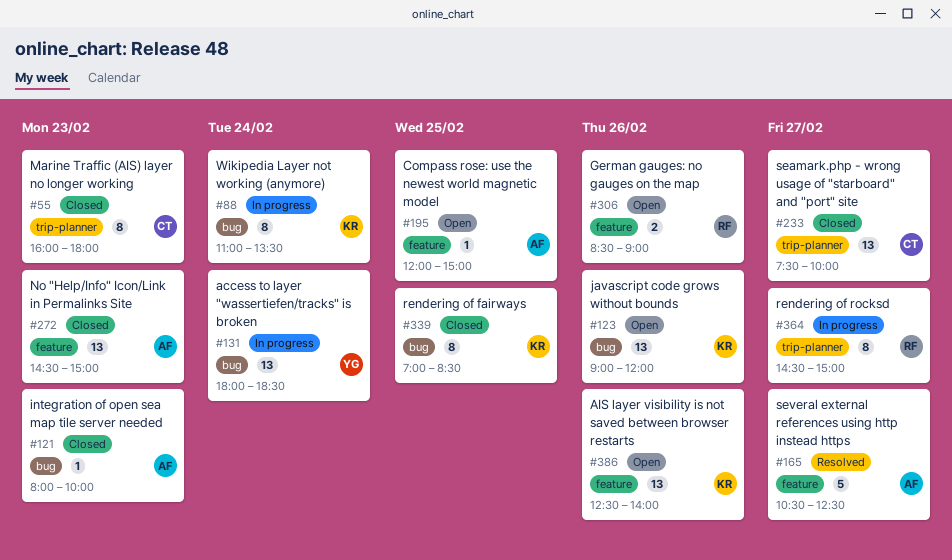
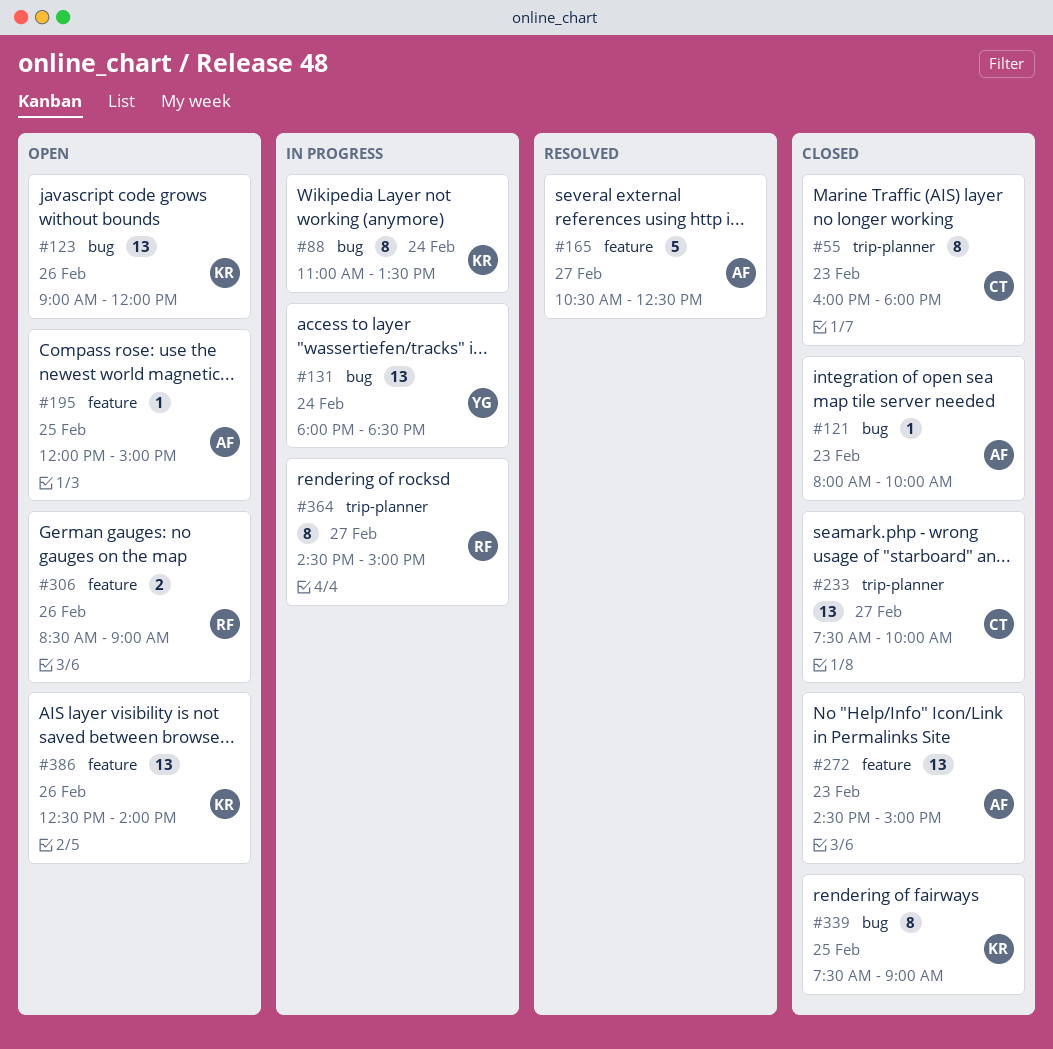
#339, begins: 07:00 -> 07:30
#339, ends: 08:30 -> 09:00

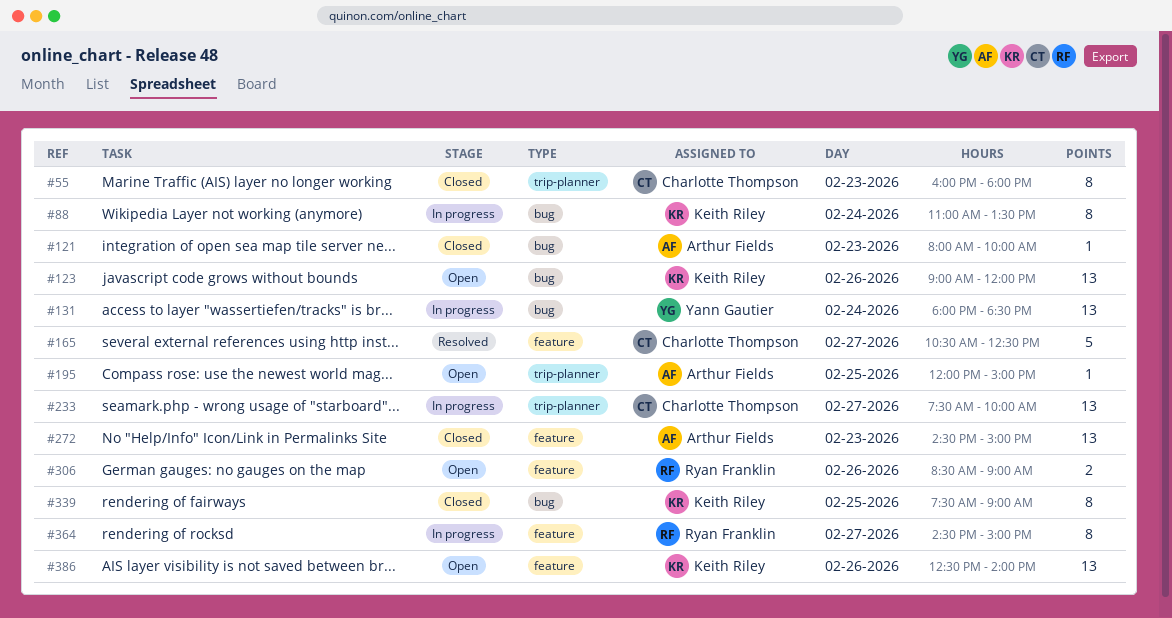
#165, owner: Arthur Fields -> Charlotte Thompson
#195, label: feature -> trip-planner
#233, status: Closed -> In progress
#364, label: trip-planner -> feature

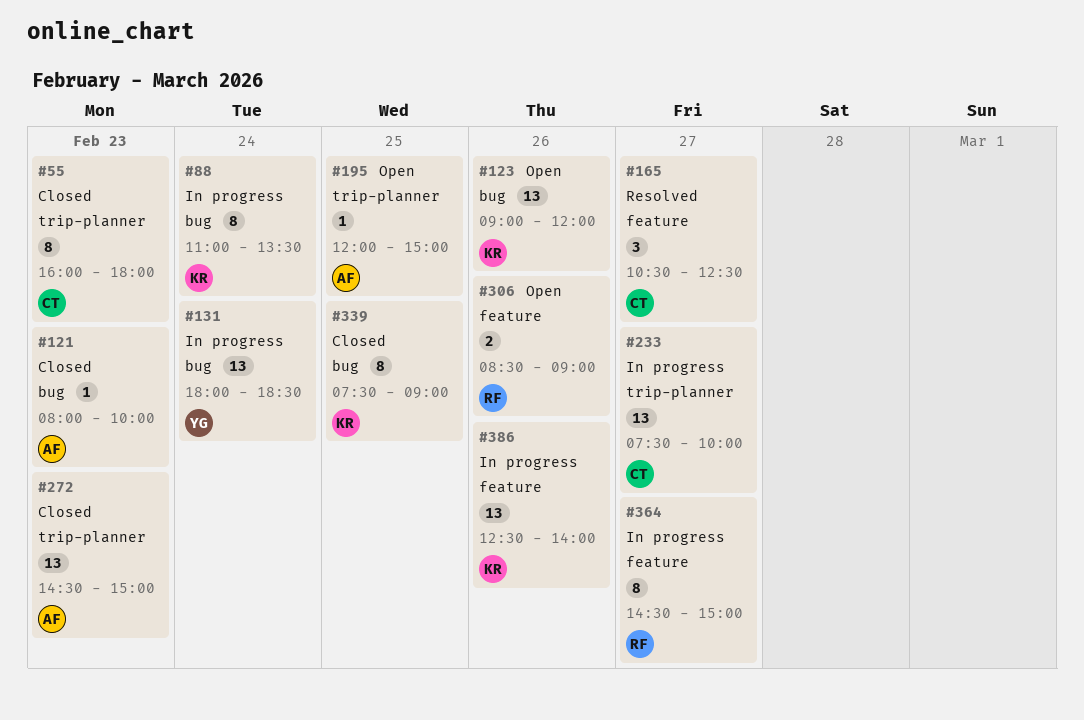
#165, estimate: 5 -> 3
#272, label: feature -> trip-planner
#386, status: Open -> In progress

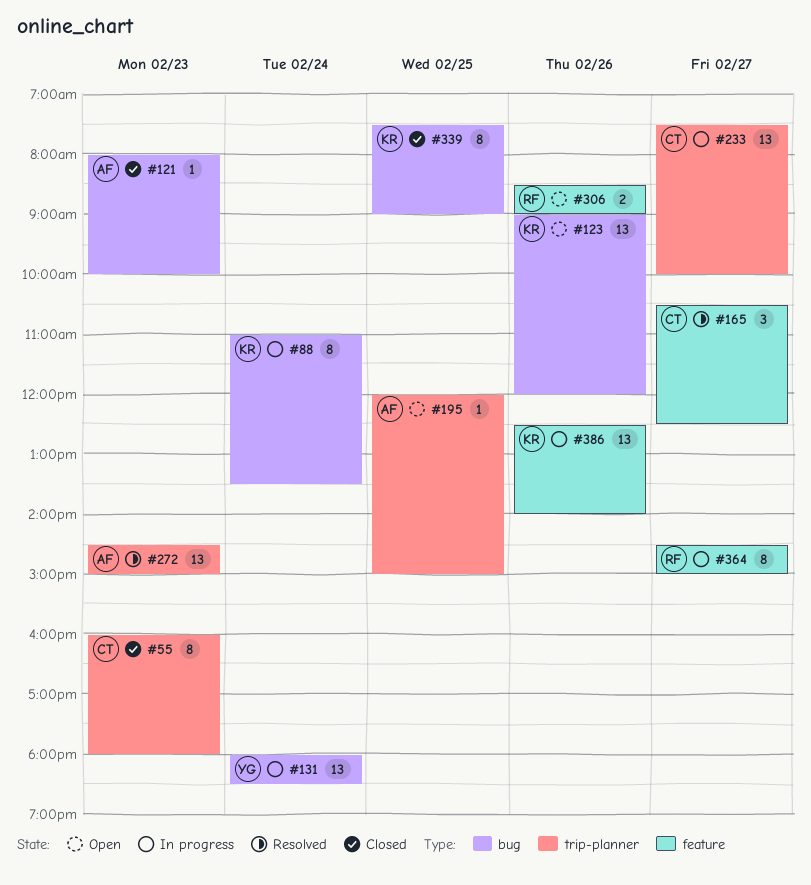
#272, status: Closed -> Resolved

